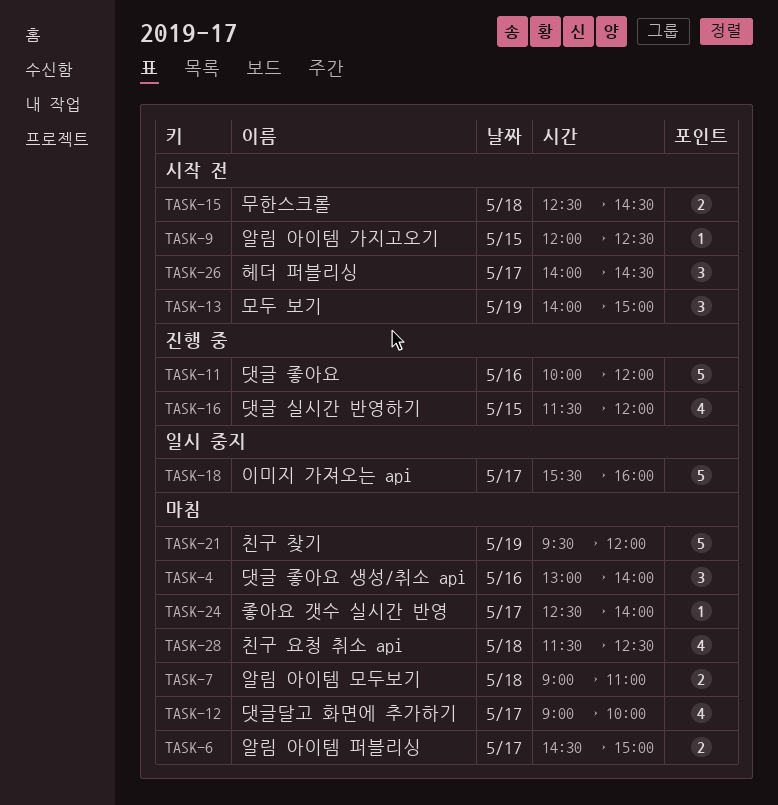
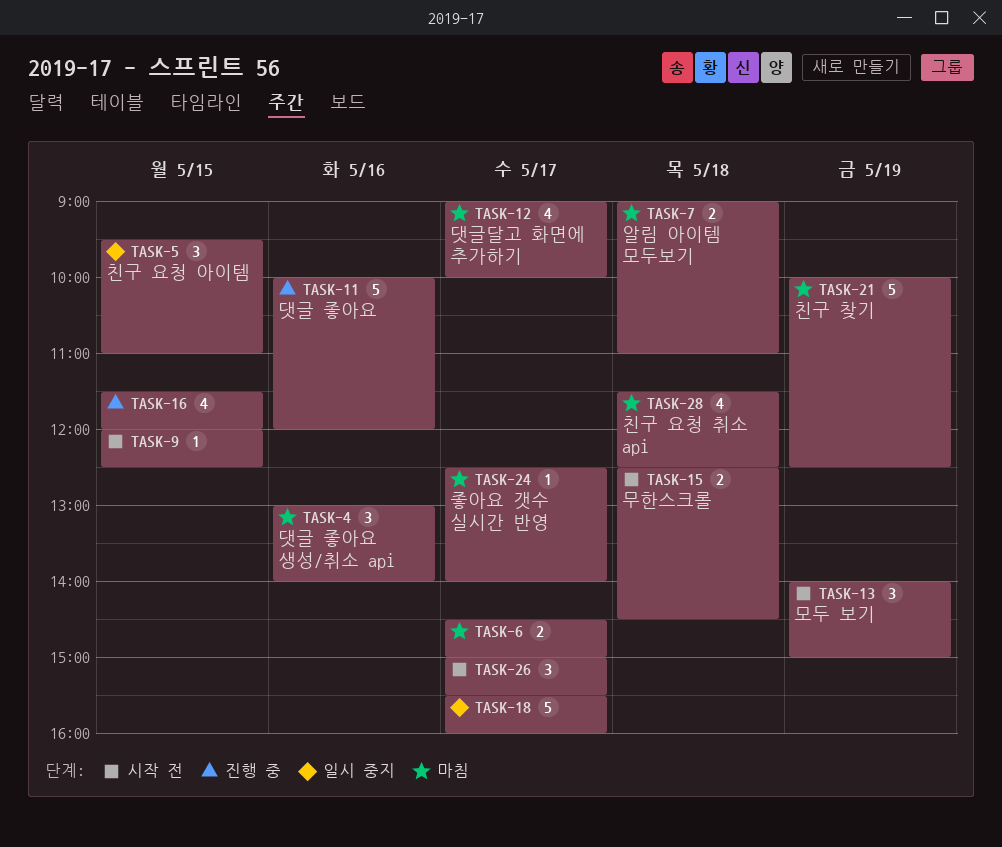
TASK-5: none -> present
TASK-21, begins: 09:30 -> 10:00
TASK-21, ends: 12:00 -> 12:30
TASK-26, begins: 14:00 -> 15:00
TASK-26, ends: 14:30 -> 15:30

